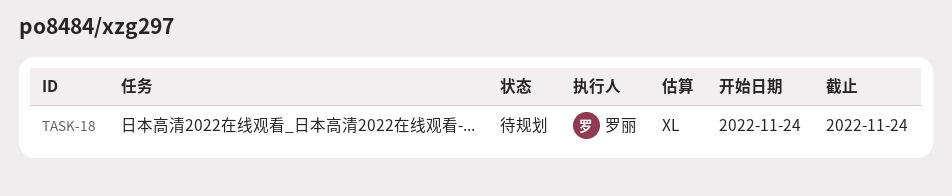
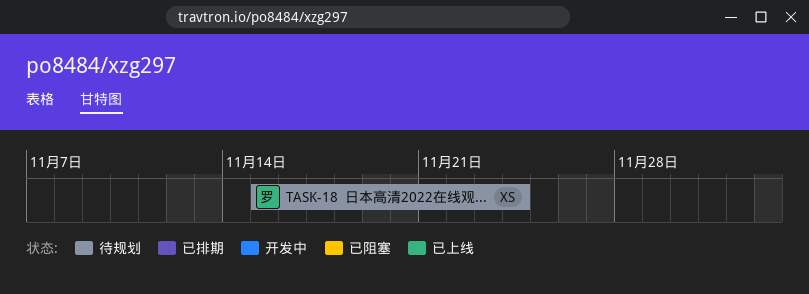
TASK-18, estimate: XL -> XS
TASK-18, start: Nov 24 -> Nov 15

